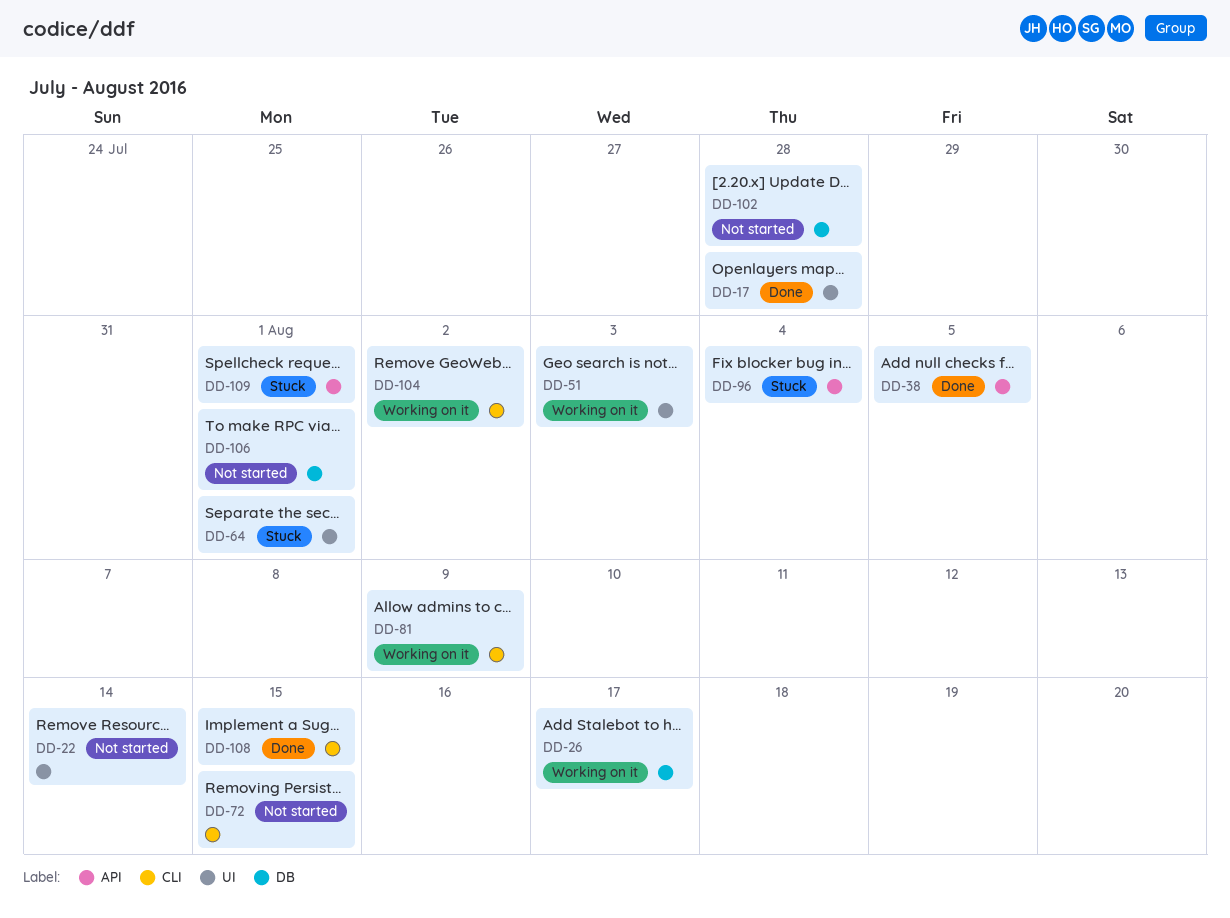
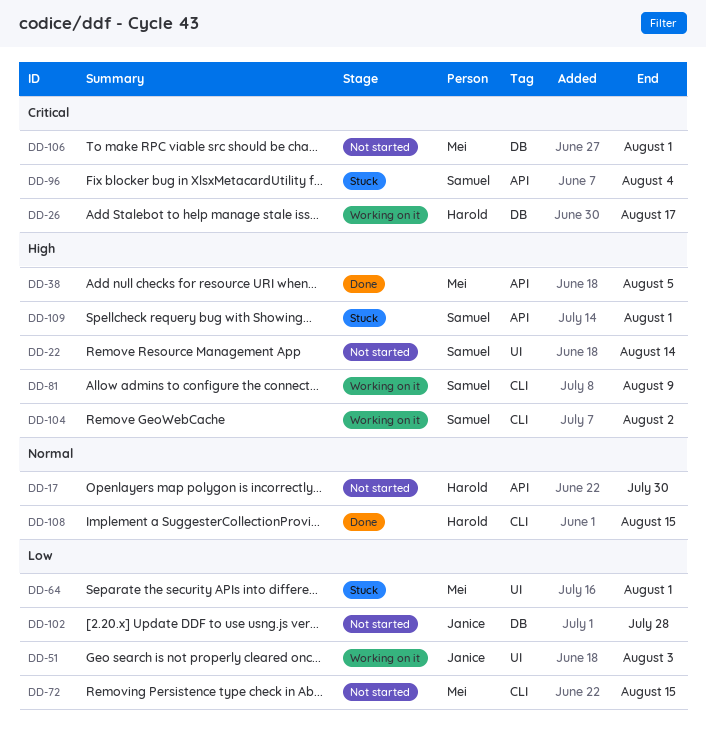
DD-17, status: Done -> Not started
DD-17, label: UI -> API
DD-17, due: Jul 28 -> Jul 30

